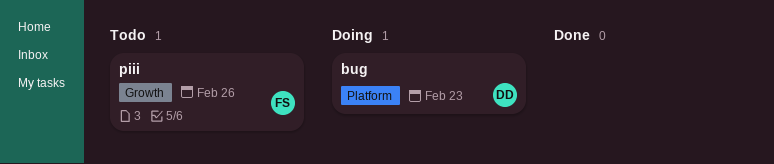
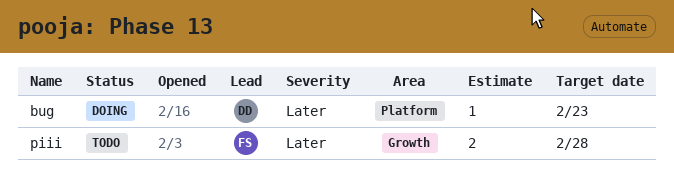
piii, due: Feb 26 -> Feb 28

